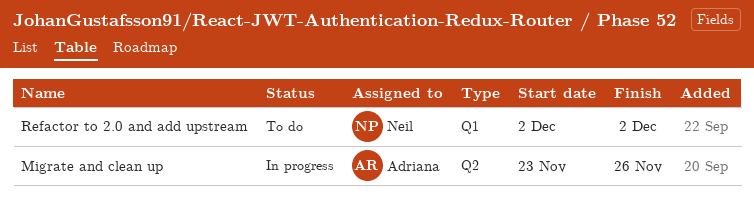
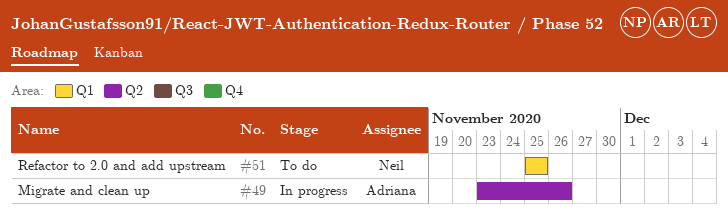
Refactor to 2.0 and add upstream, start: Dec 2 -> Nov 25
Refactor to 2.0 and add upstream, due: Dec 2 -> Nov 25

